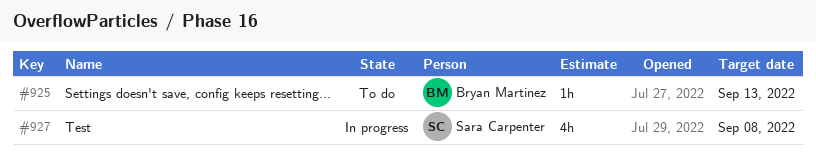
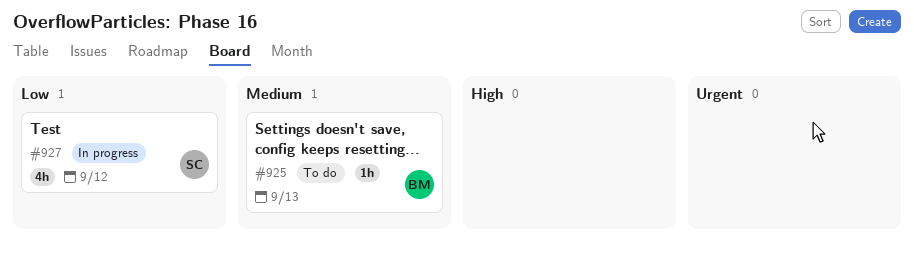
#927, due: Sep 8 -> Sep 12

